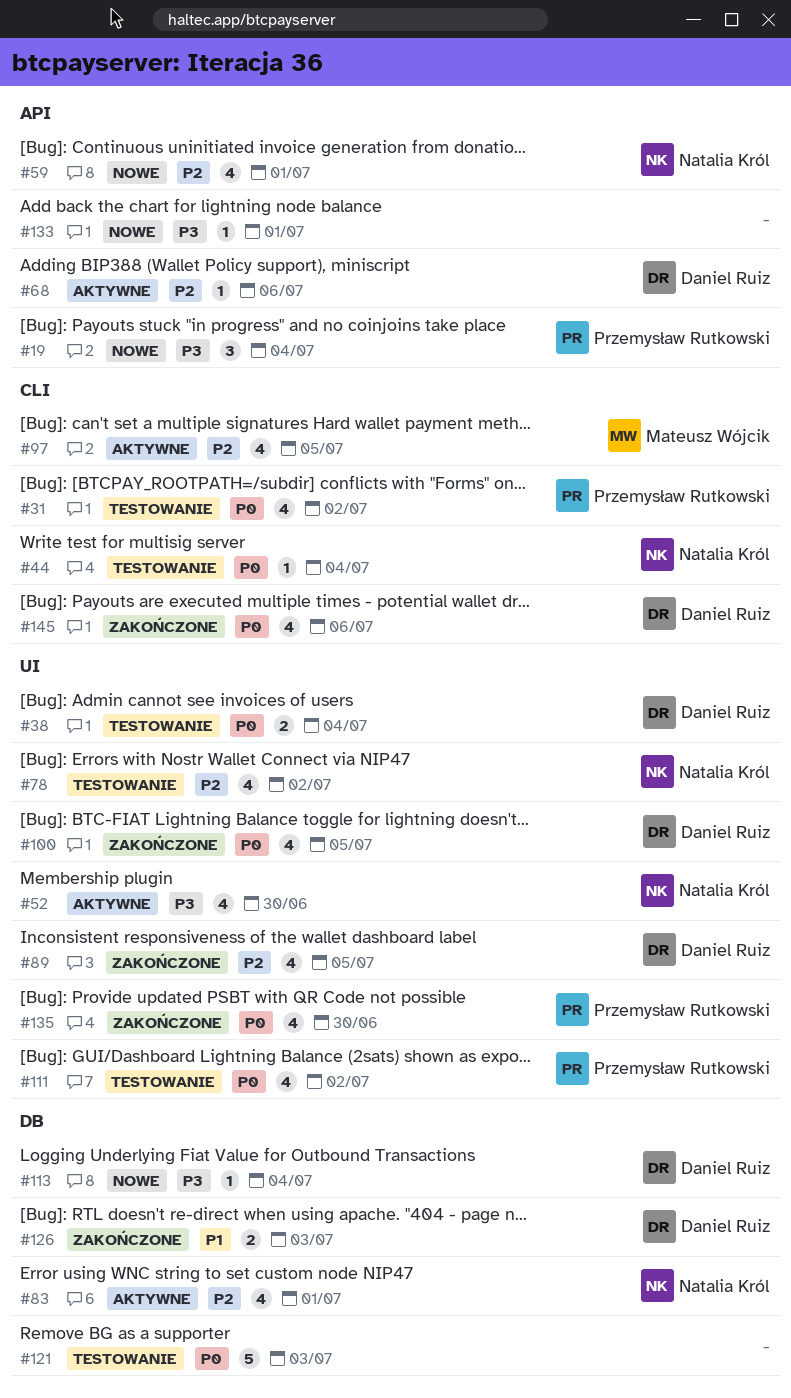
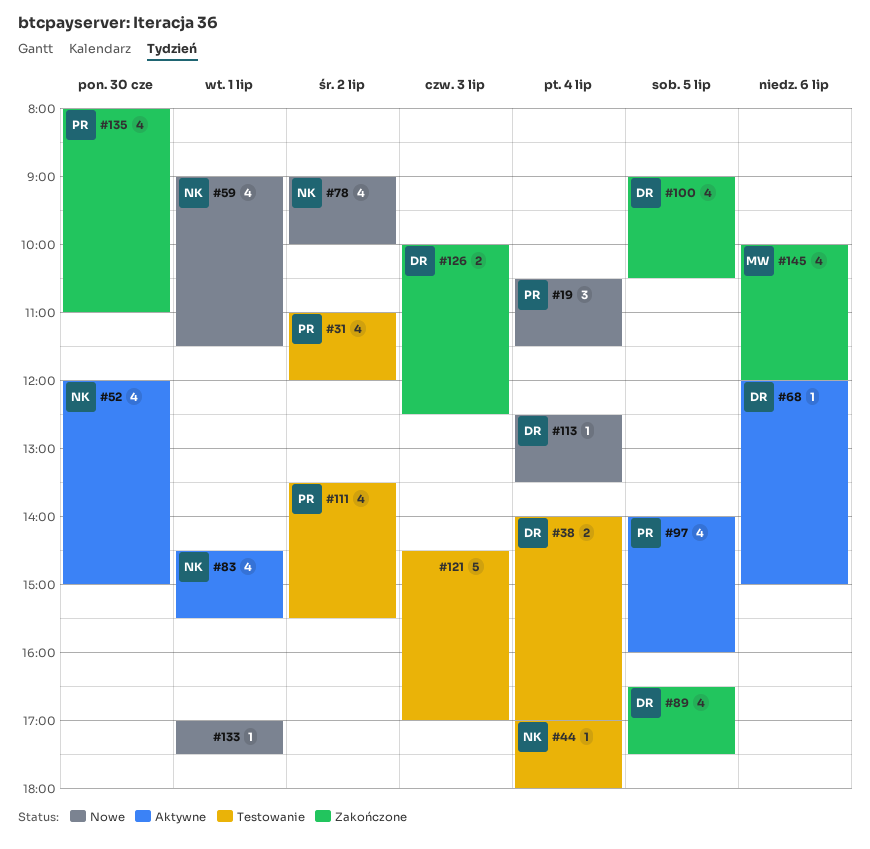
#78, status: Testowanie -> Nowe
#97, owner: Mateusz Wójcik -> Przemysław Rutkowski
#145, owner: Daniel Ruiz -> Mateusz Wójcik

